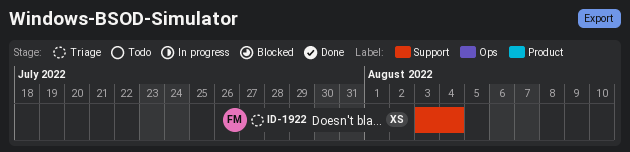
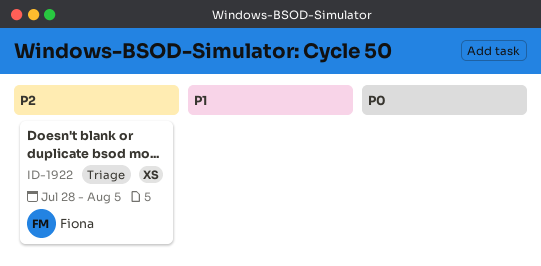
ID-1922, start: Aug 3 -> Jul 28
ID-1922, due: Aug 4 -> Aug 5

